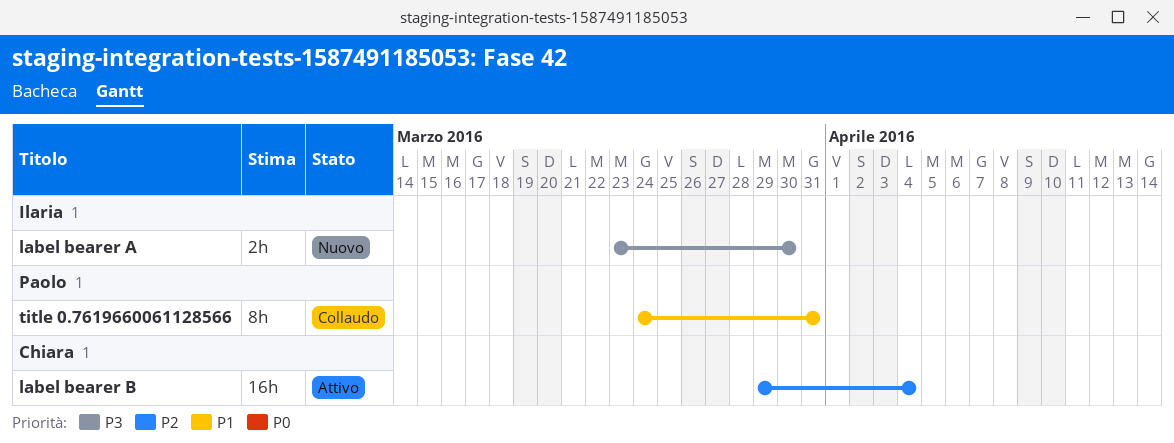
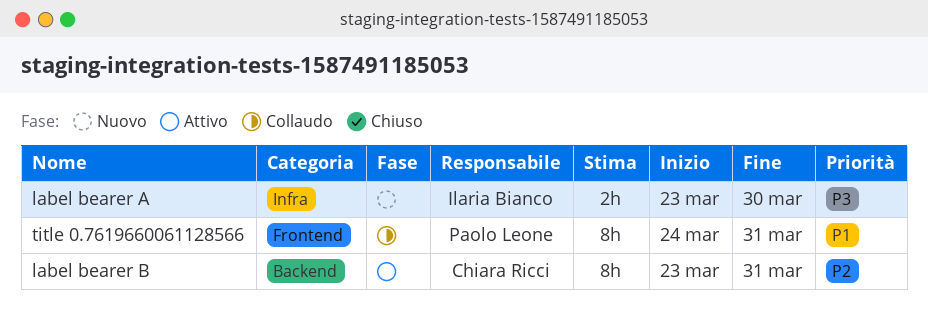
label bearer B, estimate: 16h -> 8h
label bearer B, start: Mar 29 -> Mar 23
label bearer B, due: Apr 4 -> Mar 31

